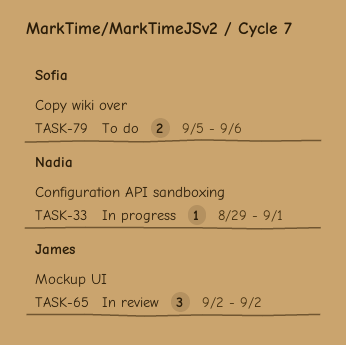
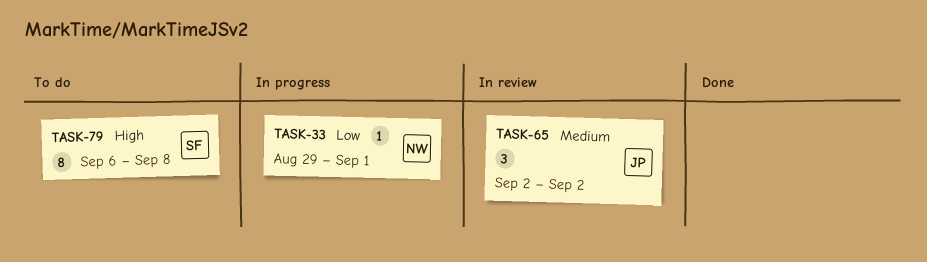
TASK-79, estimate: 2 -> 8
TASK-79, start: Sep 5 -> Sep 6
TASK-79, due: Sep 6 -> Sep 8

